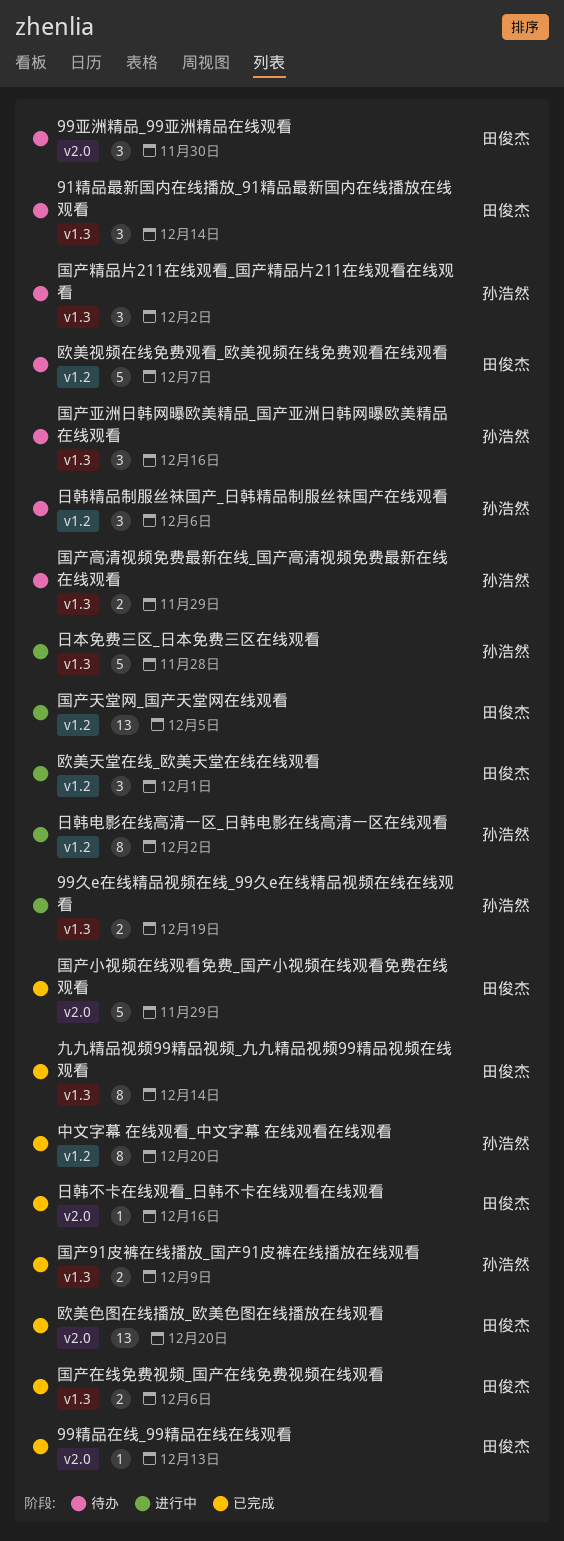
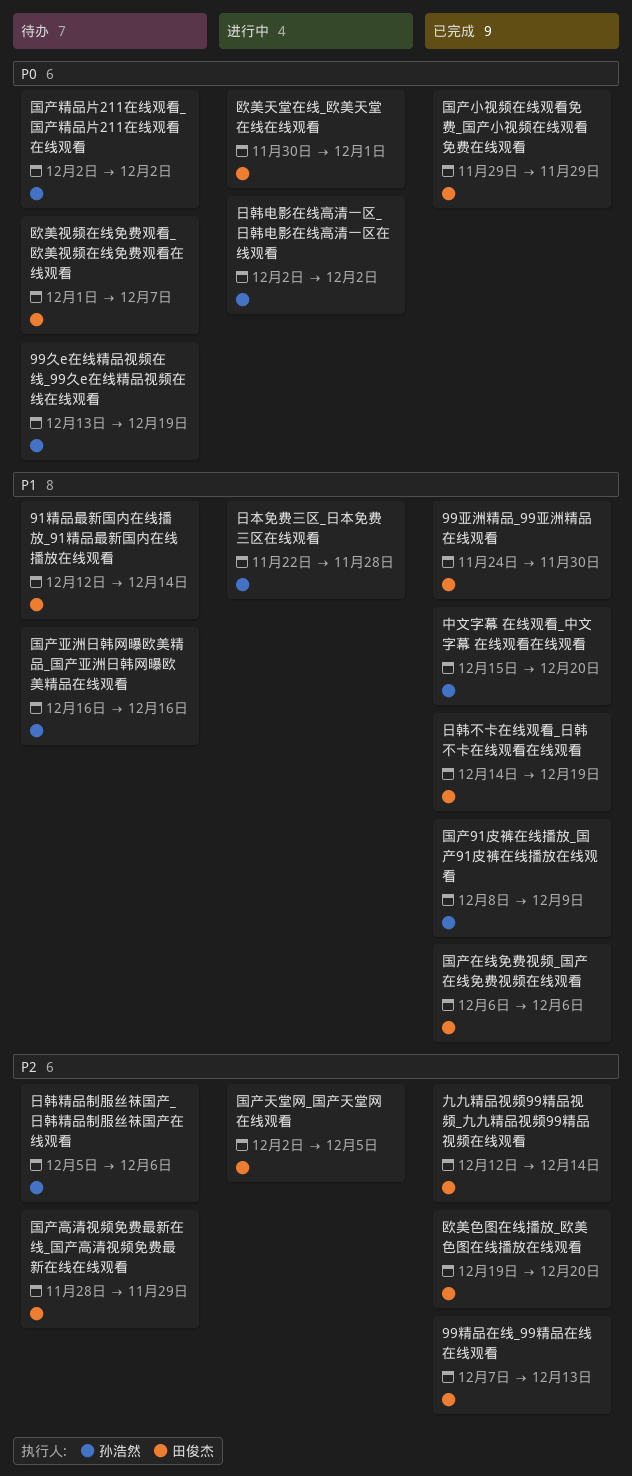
99久e在线精品视频在线_99久e在线精品视频在线在线观看, status: 进行中 -> 待办
99亚洲精品_99亚洲精品在线观看, status: 待办 -> 已完成
国产高清视频免费最新在线_国产高清视频免费最新在线在线观看, owner: 孙浩然 -> 田俊杰
日韩不卡在线观看_日韩不卡在线观看在线观看, due: Dec 16 -> Dec 19

